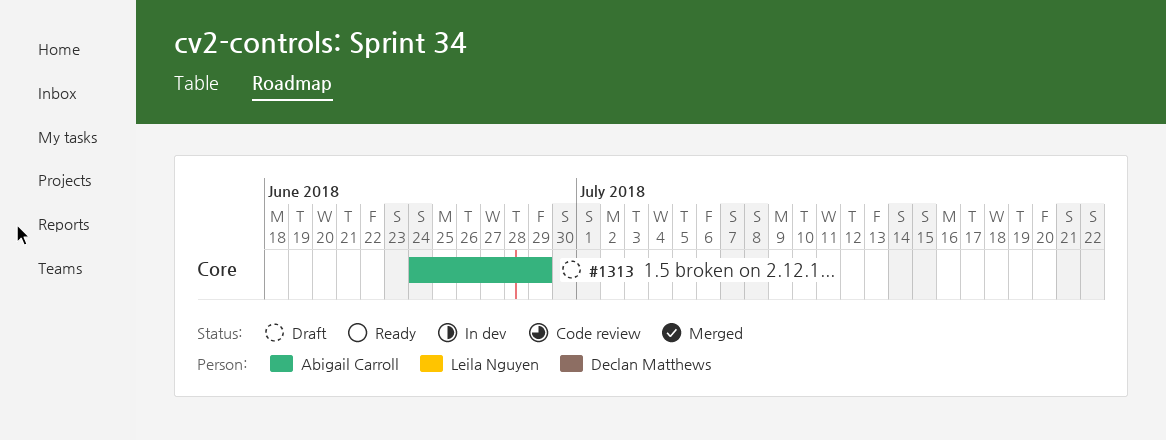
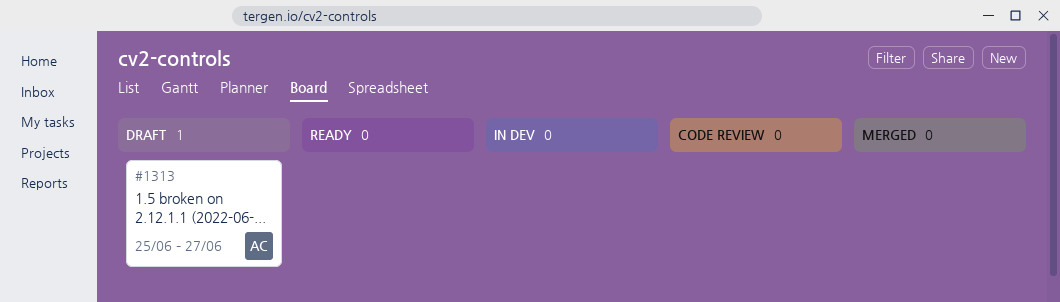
#1313, start: Jun 24 -> Jun 25
#1313, due: Jun 29 -> Jun 27

